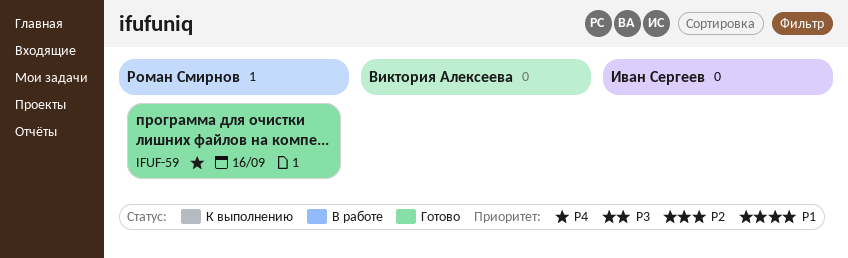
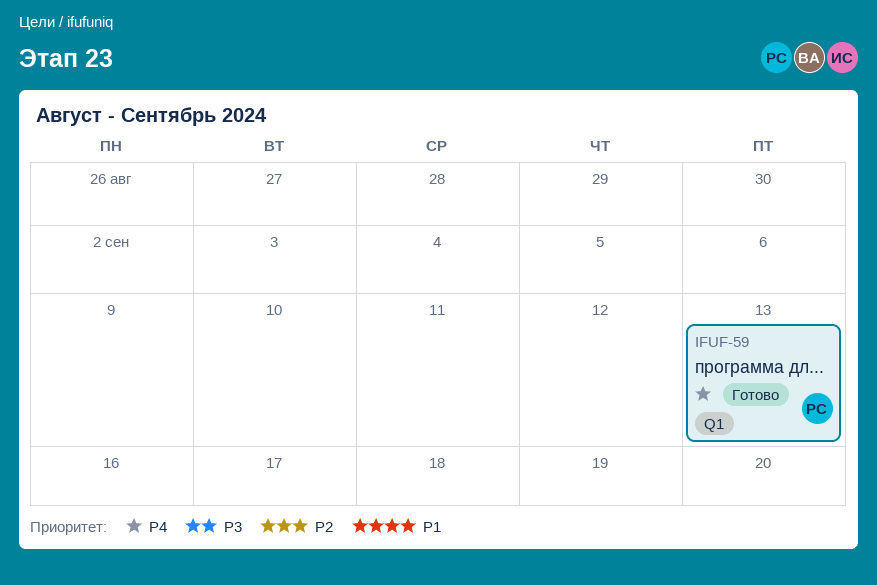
IFUF-59, due: Sep 16 -> Sep 13

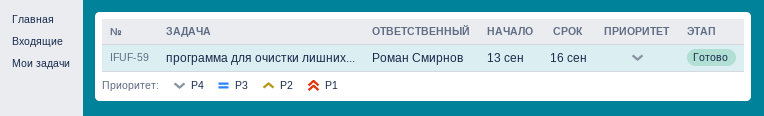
IFUF-59, due: Sep 13 -> Sep 16

